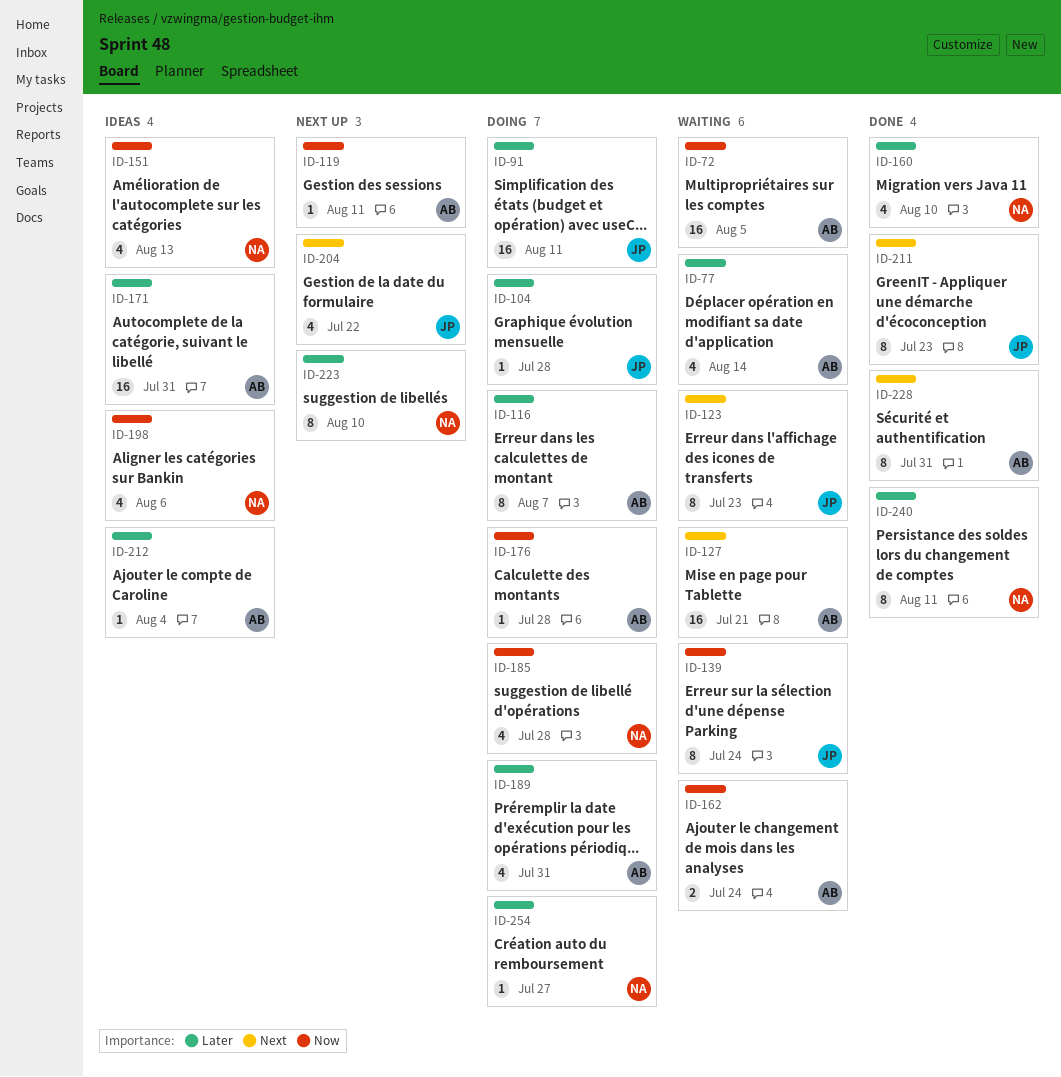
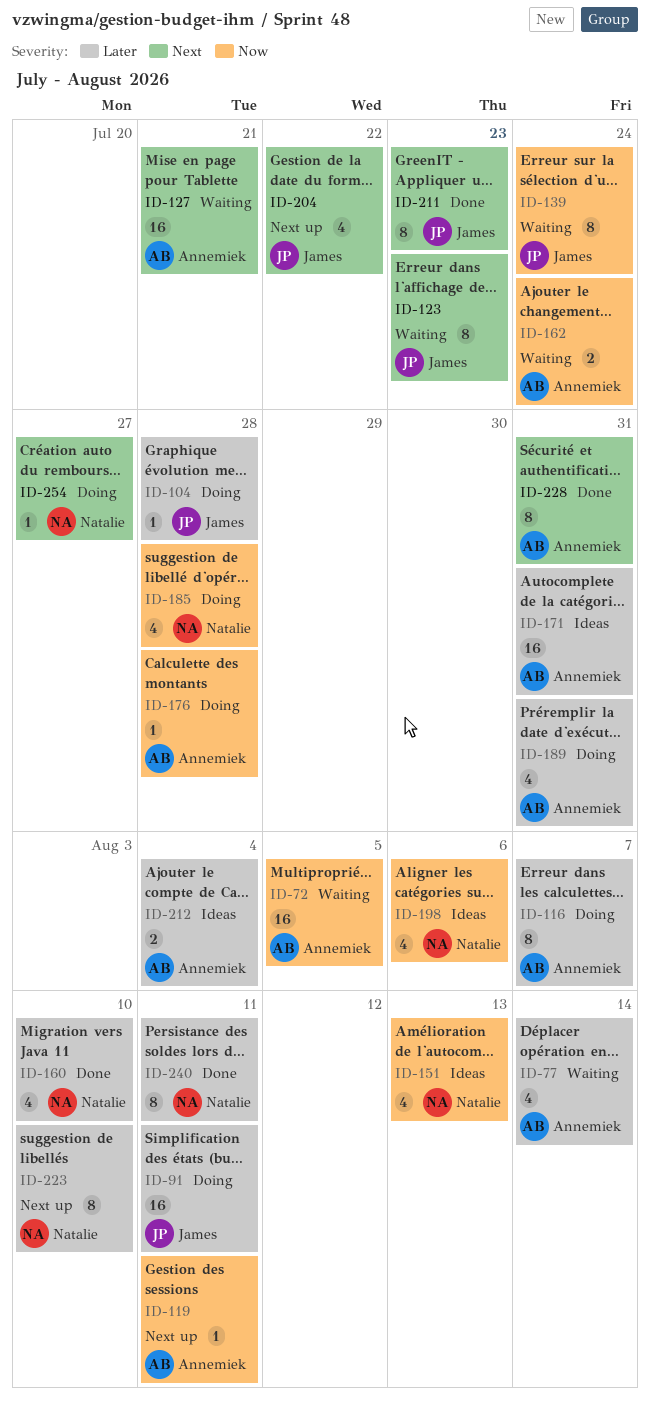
ID-212, estimate: 1 -> 2
ID-254, priority: Later -> Next

